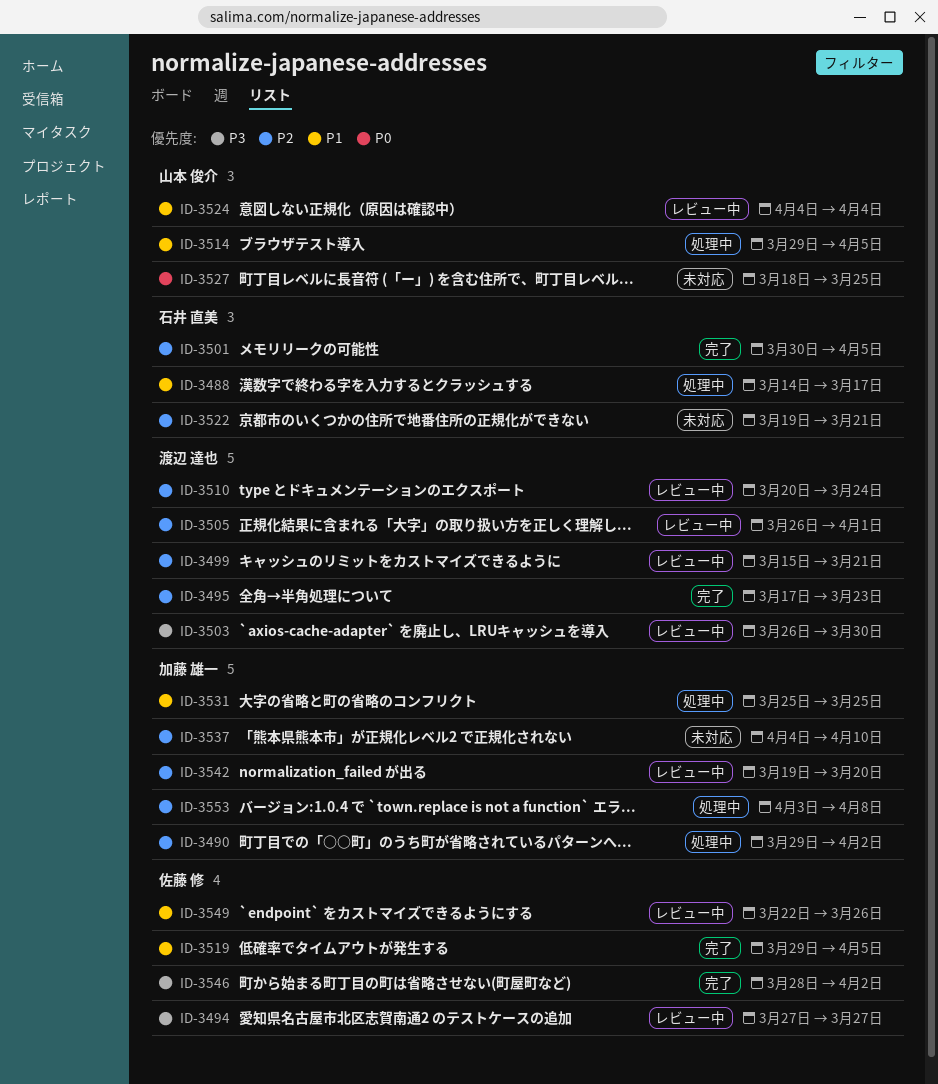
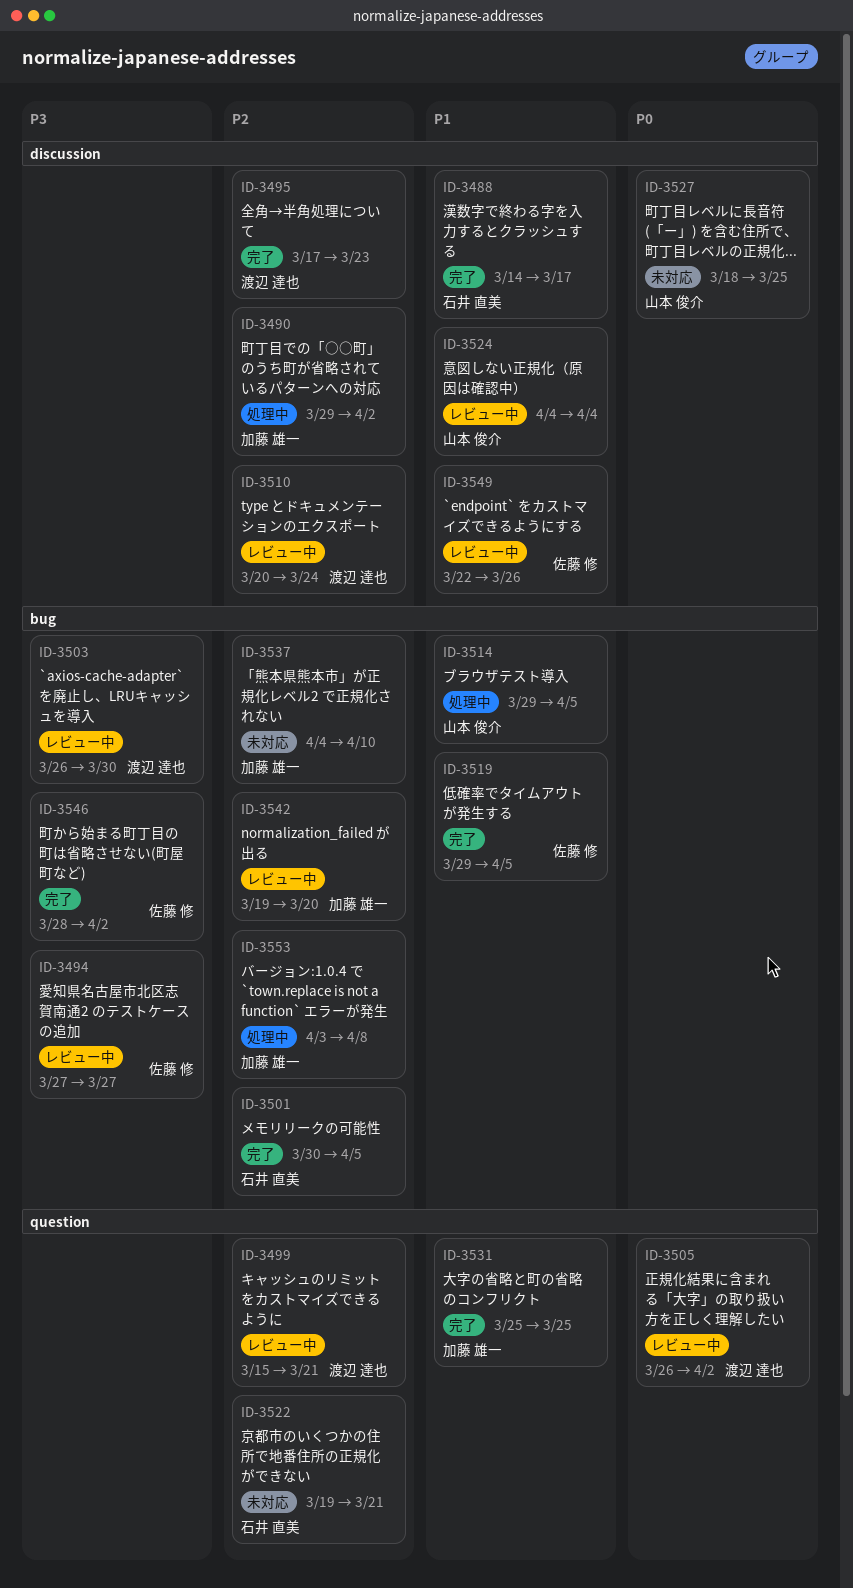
ID-3488, status: 処理中 -> 完了
ID-3505, priority: P2 -> P0
ID-3505, due: Apr 1 -> Apr 2
ID-3531, status: 処理中 -> 完了

